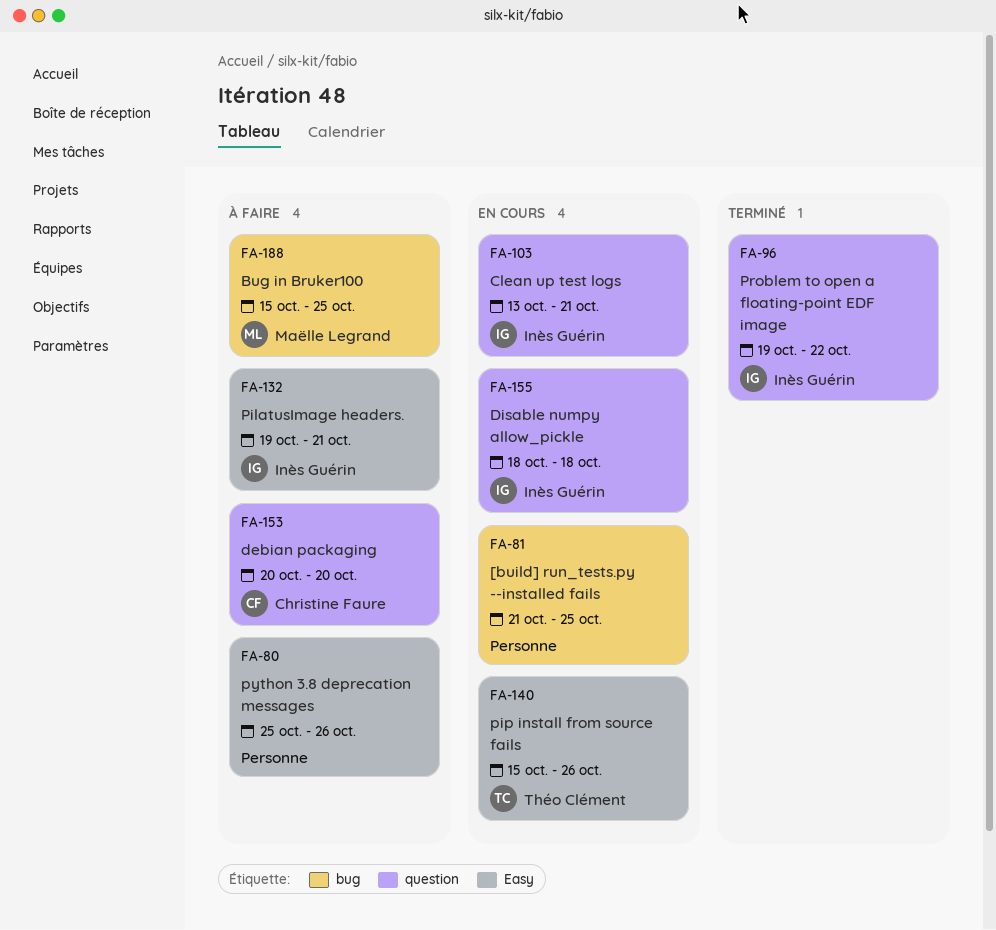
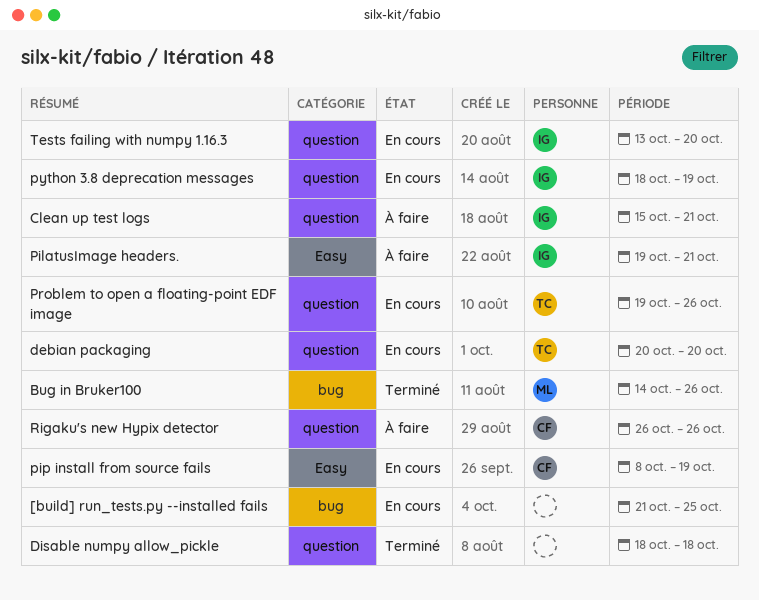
Bug in Bruker100, status: À faire -> Terminé
Bug in Bruker100, start: Oct 15 -> Oct 14
Bug in Bruker100, due: Oct 25 -> Oct 26
Clean up test logs, status: En cours -> À faire
Clean up test logs, start: Oct 13 -> Oct 15
debian packaging, status: À faire -> En cours
debian packaging, owner: Christine Faure -> Théo Clément
Disable numpy allow_pickle, status: En cours -> Terminé
Disable numpy allow_pickle, owner: Inès Guérin -> none
pip install from source fails, owner: Théo Clément -> Christine Faure
pip install from source fails, start: Oct 15 -> Oct 8
pip install from source fails, due: Oct 26 -> Oct 19
Problem to open a floating-point EDF image, status: Terminé -> En cours
Problem to open a floating-point EDF image, owner: Inès Guérin -> Théo Clément
Problem to open a floating-point EDF image, due: Oct 22 -> Oct 26
python 3.8 deprecation messages, status: À faire -> En cours
python 3.8 deprecation messages, owner: none -> Inès Guérin
python 3.8 deprecation messages, label: Easy -> question
python 3.8 deprecation messages, start: Oct 25 -> Oct 18
python 3.8 deprecation messages, due: Oct 26 -> Oct 19
Rigaku's new Hypix detector: none -> present
Tests failing with numpy 1.16.3: none -> present

